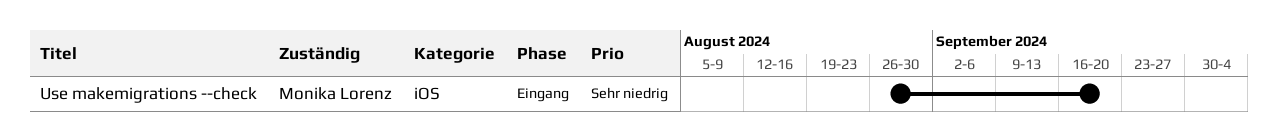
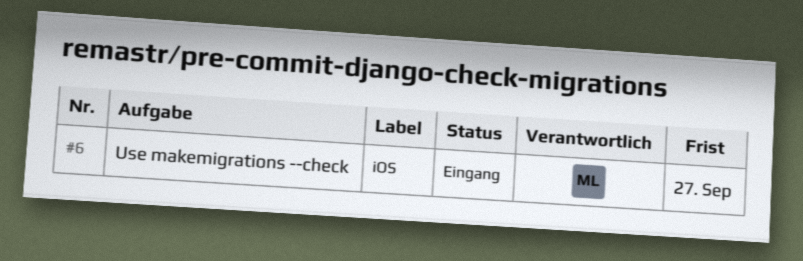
Use makemigrations --check, due: Sep 20 -> Sep 27

